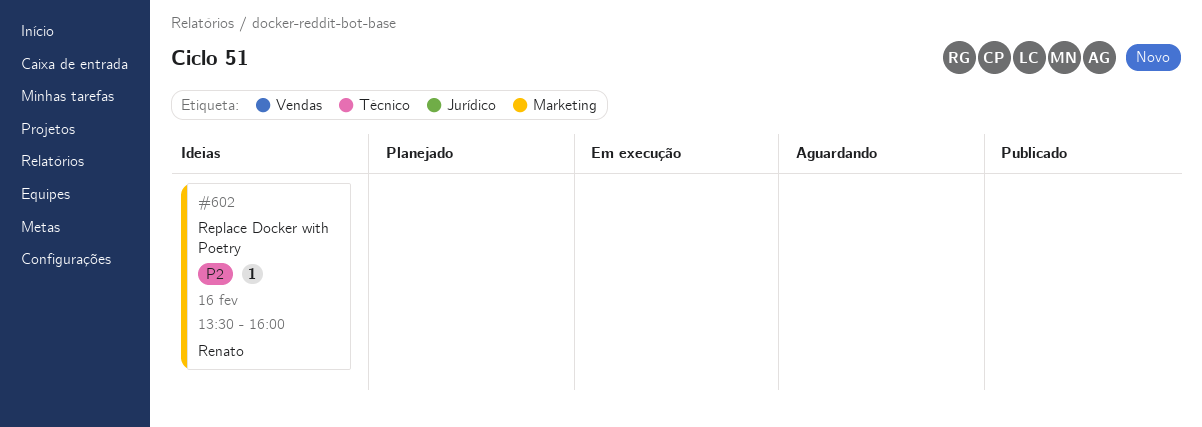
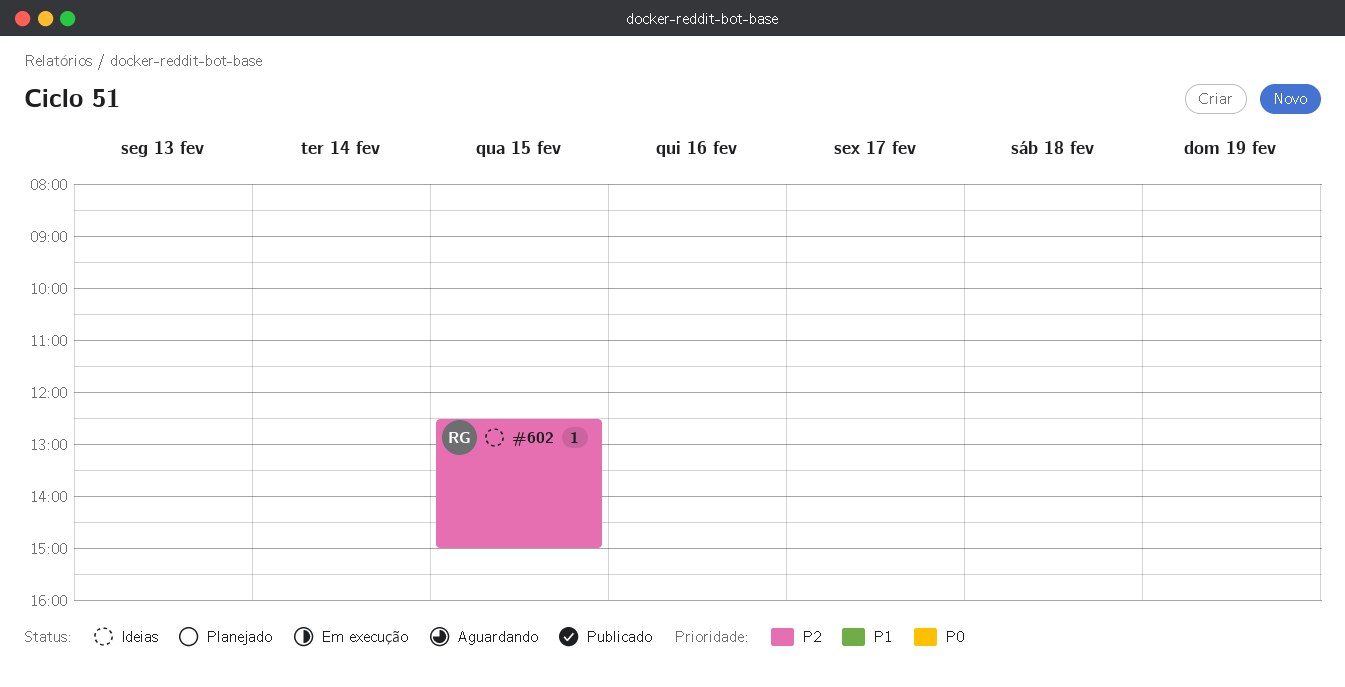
#602, day: Feb 16 -> Feb 15
#602, begins: 13:30 -> 12:30
#602, ends: 16:00 -> 15:00

